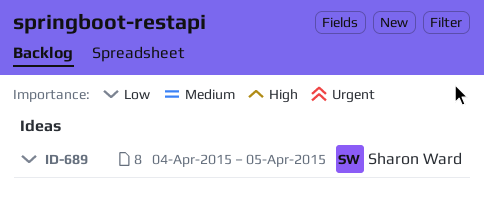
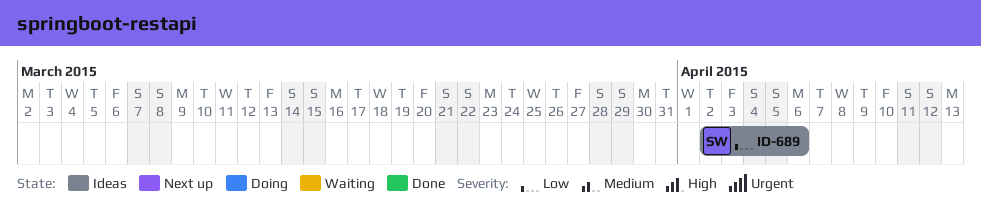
ID-689, start: Apr 4 -> Apr 2
ID-689, due: Apr 5 -> Apr 6

